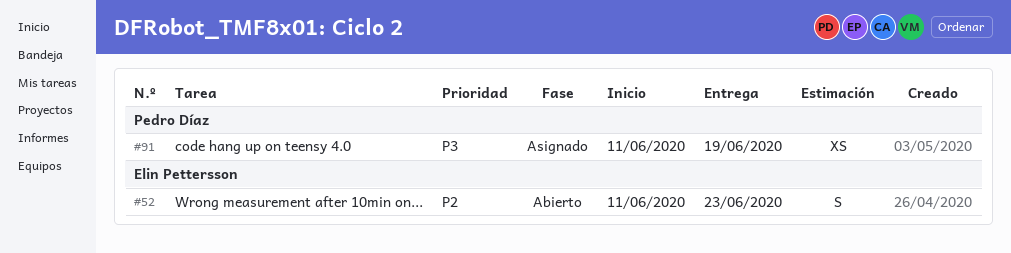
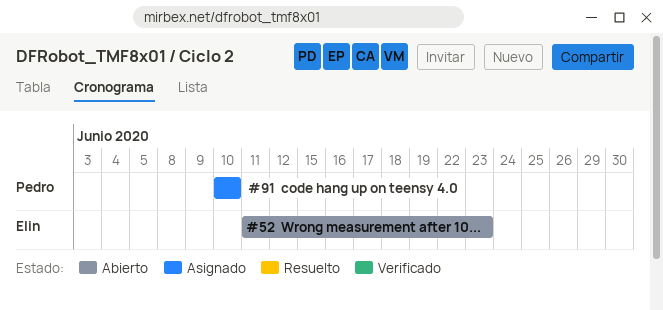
#91, start: Jun 11 -> Jun 10
#91, due: Jun 19 -> Jun 10

